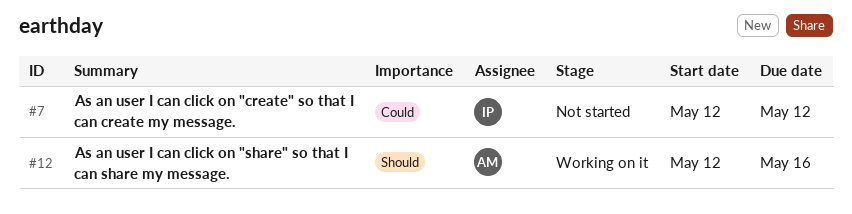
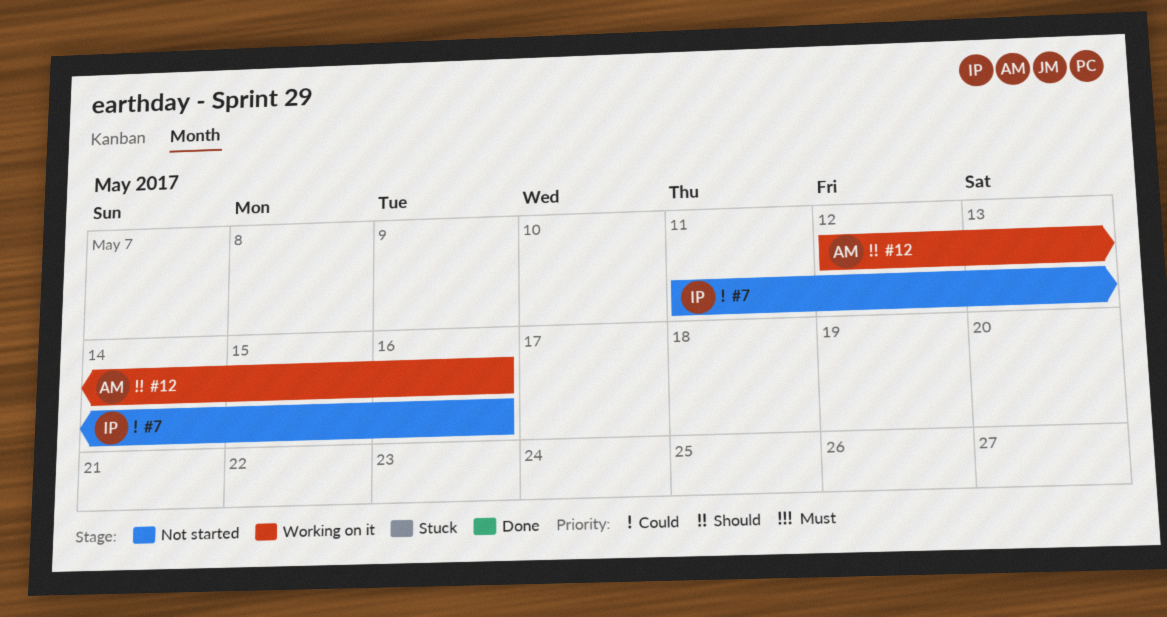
#7, start: May 12 -> May 11
#7, due: May 12 -> May 16

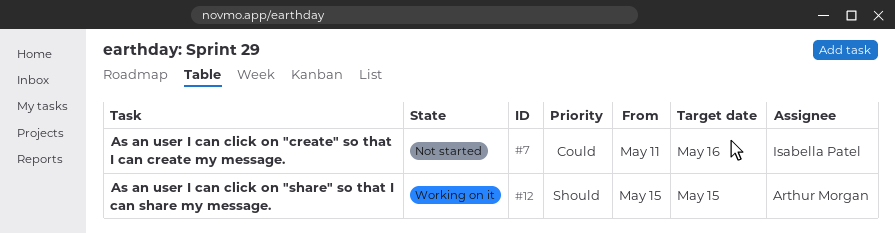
#12, start: May 12 -> May 15
#12, due: May 16 -> May 15

